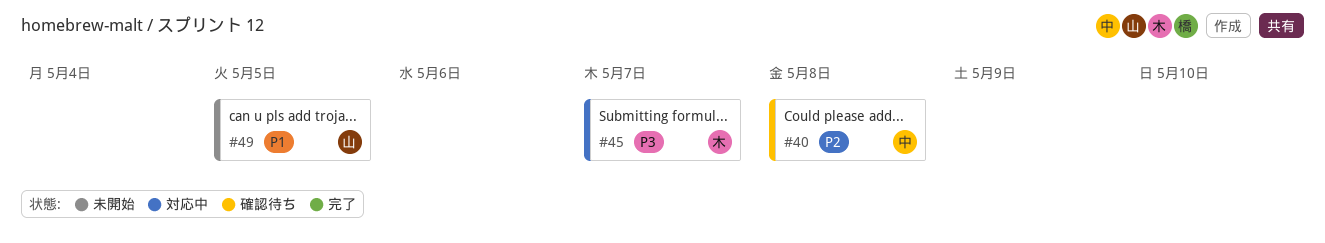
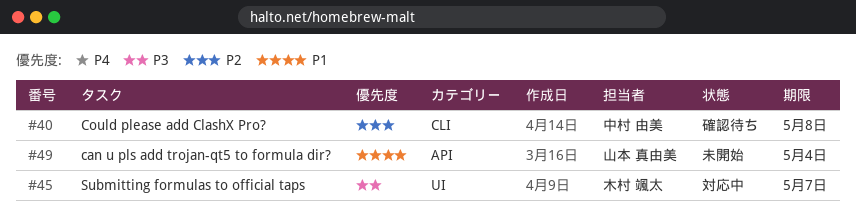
#49, due: May 5 -> May 4

